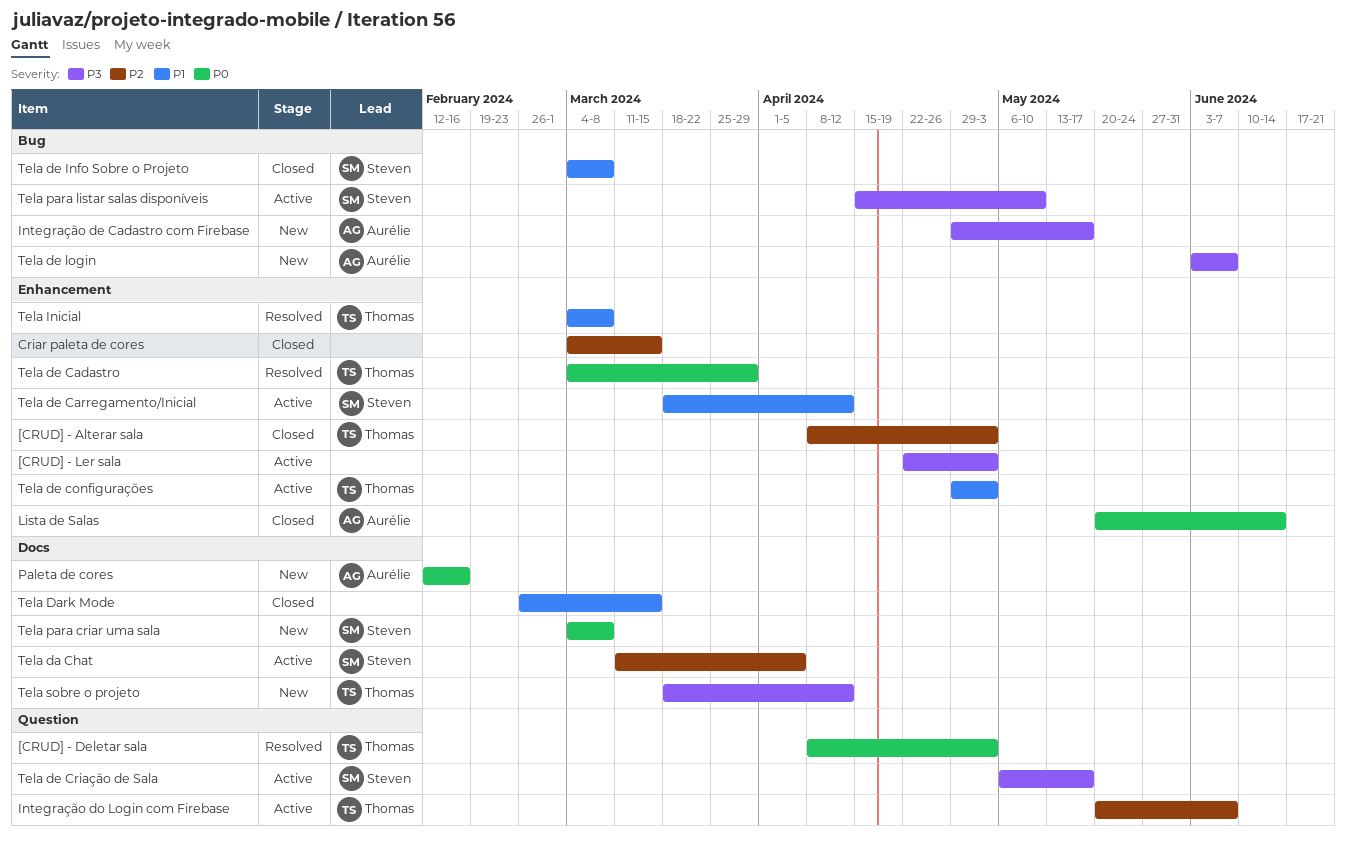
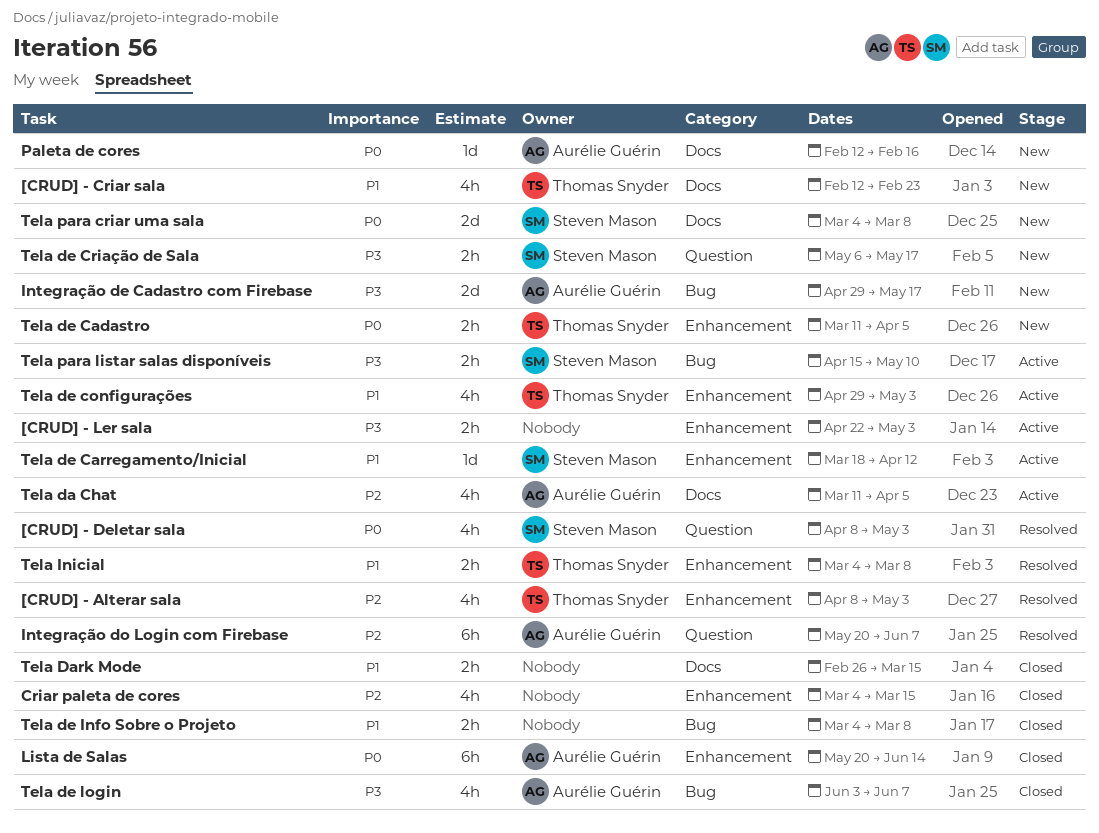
[CRUD] - Alterar sala, status: Closed -> Resolved
[CRUD] - Criar sala: none -> present
[CRUD] - Deletar sala, owner: Thomas Snyder -> Steven Mason
Integração do Login com Firebase, status: Active -> Resolved
Integração do Login com Firebase, owner: Thomas Snyder -> Aurélie Guérin
Tela da Chat, owner: Steven Mason -> Aurélie Guérin
Tela de Cadastro, status: Resolved -> New
Tela de Cadastro, start: Mar 4 -> Mar 11
Tela de Cadastro, due: Mar 29 -> Apr 5
Tela de Criação de Sala, status: Active -> New
Tela de Info Sobre o Projeto, owner: Steven Mason -> none
Tela de login, status: New -> Closed
Tela sobre o projeto: present -> none

